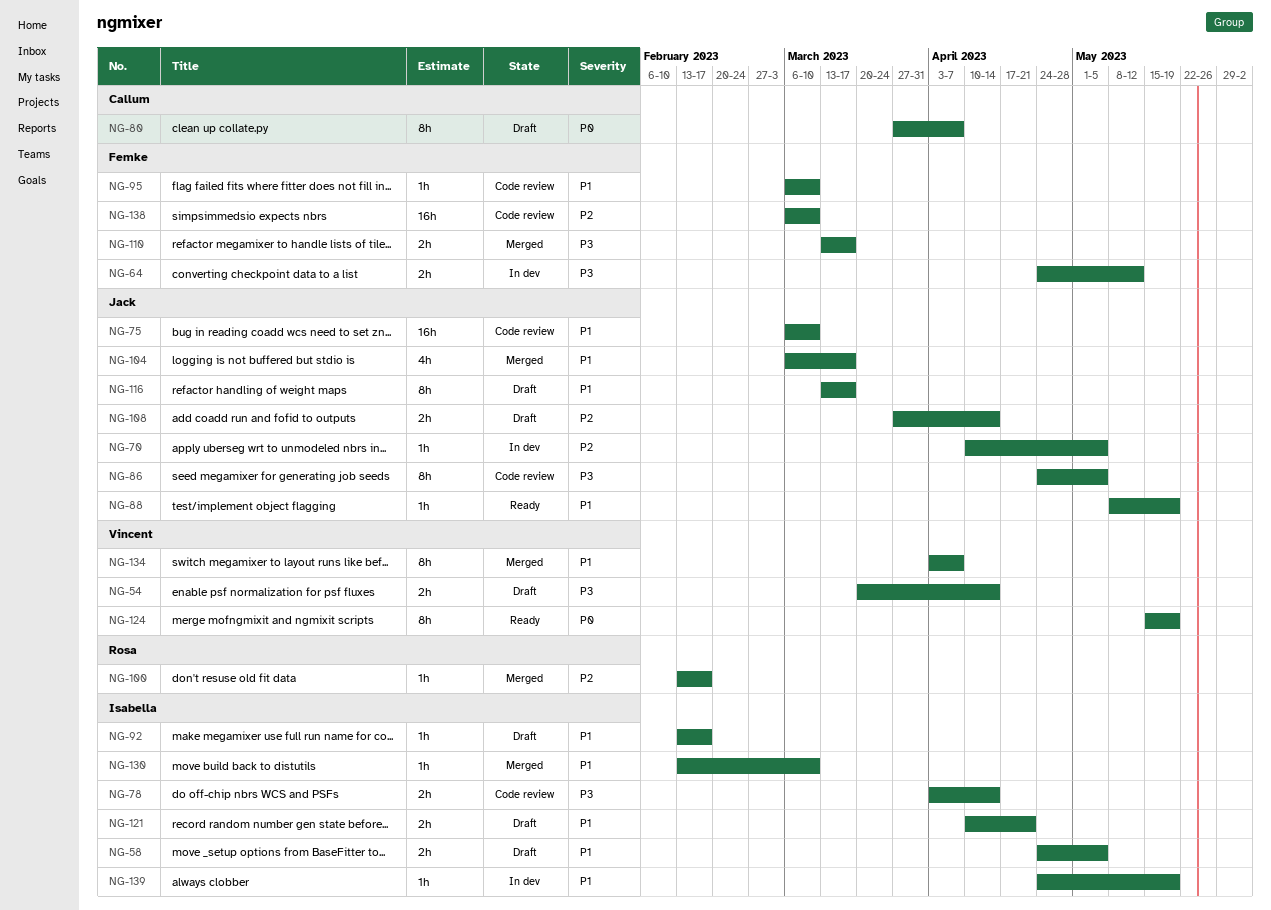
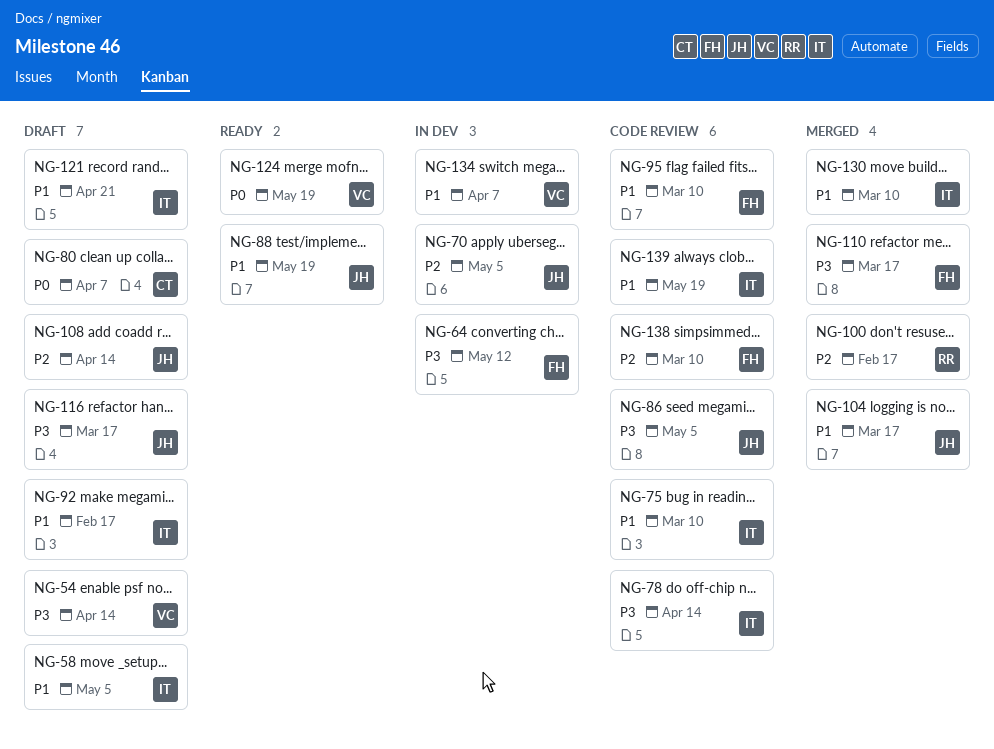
NG-75, owner: Jack -> Isabella
NG-116, priority: P1 -> P3
NG-134, status: Merged -> In dev
NG-139, status: In dev -> Code review

